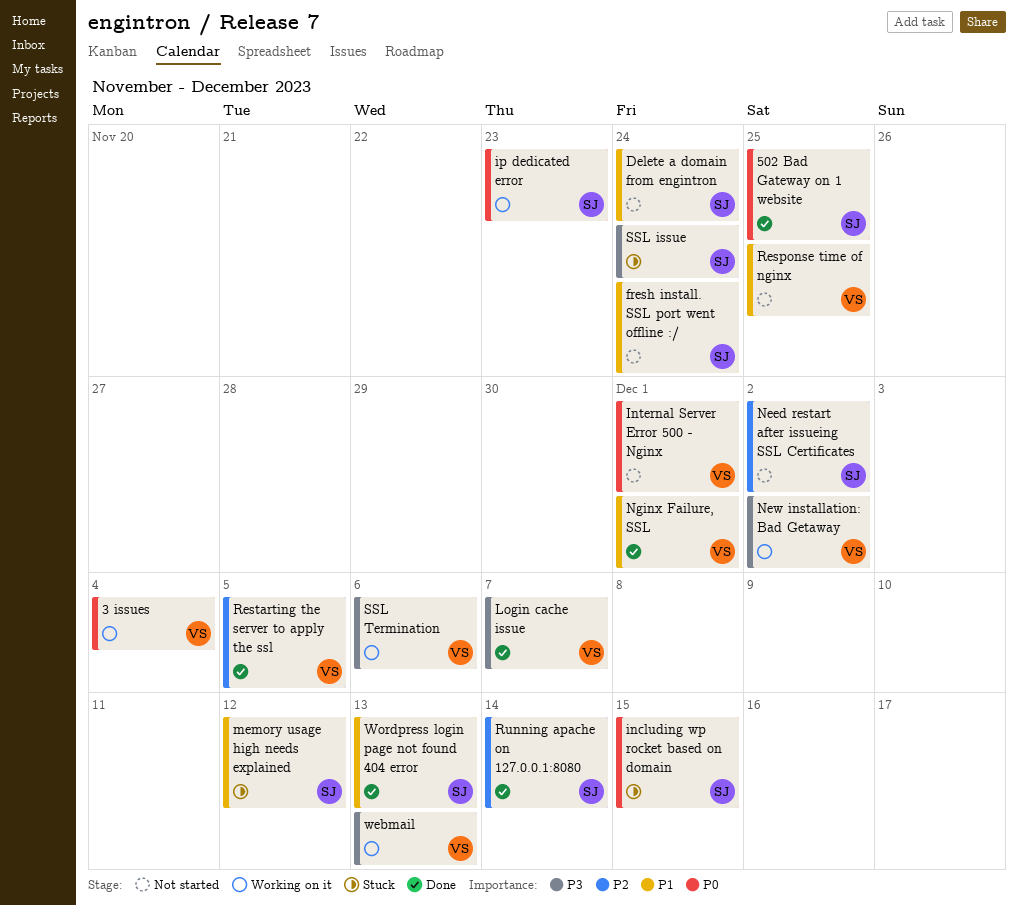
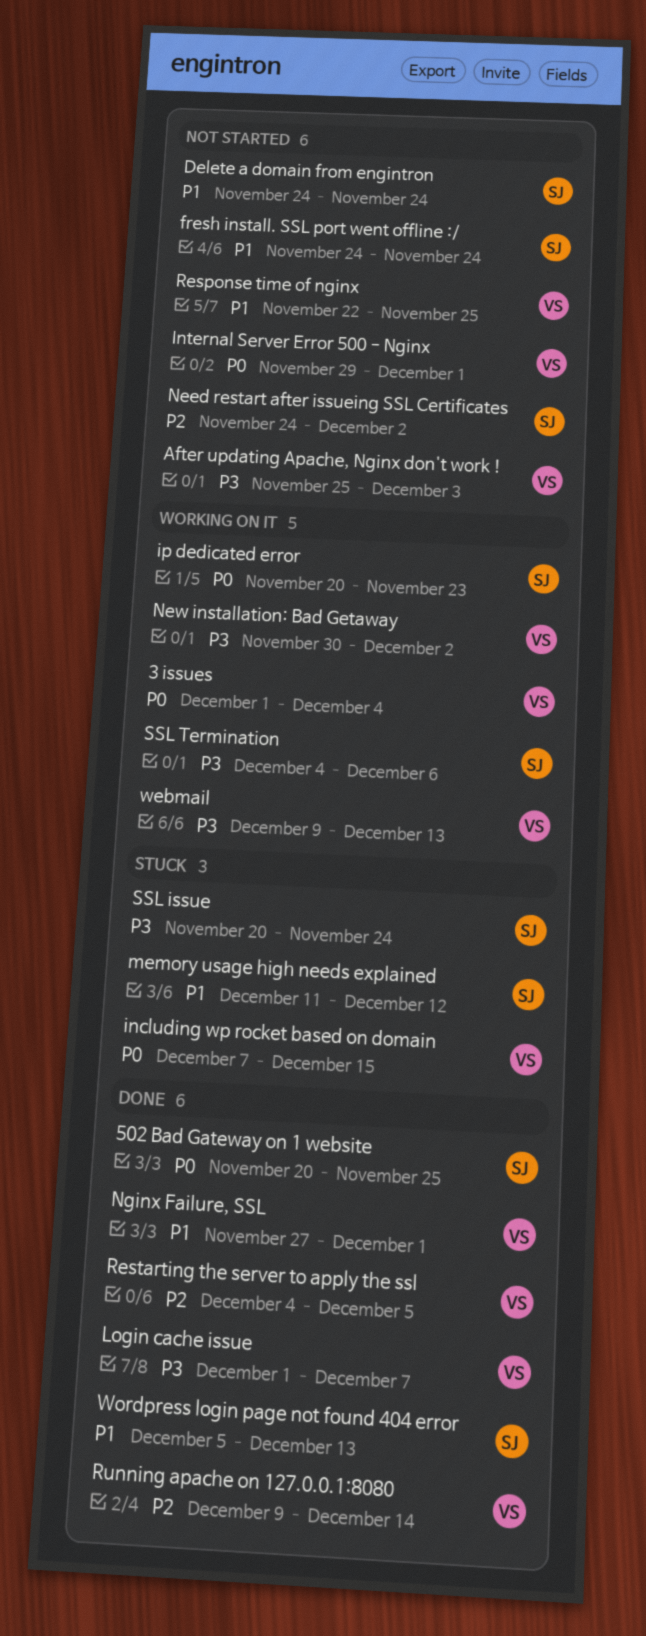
After updating Apache, Nginx don't work !: none -> present
including wp rocket based on domain, owner: SJ -> VS
Running apache on 127.0.0.1:8080, owner: SJ -> VS
SSL Termination, owner: VS -> SJ

